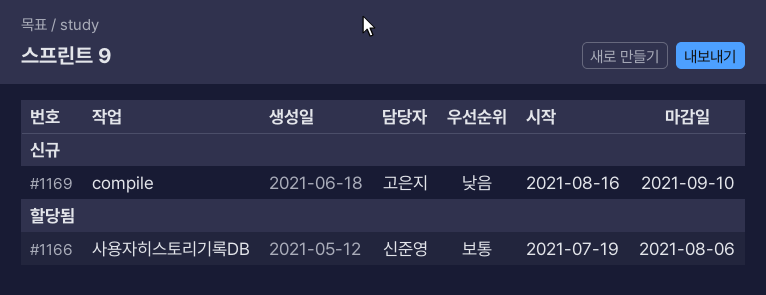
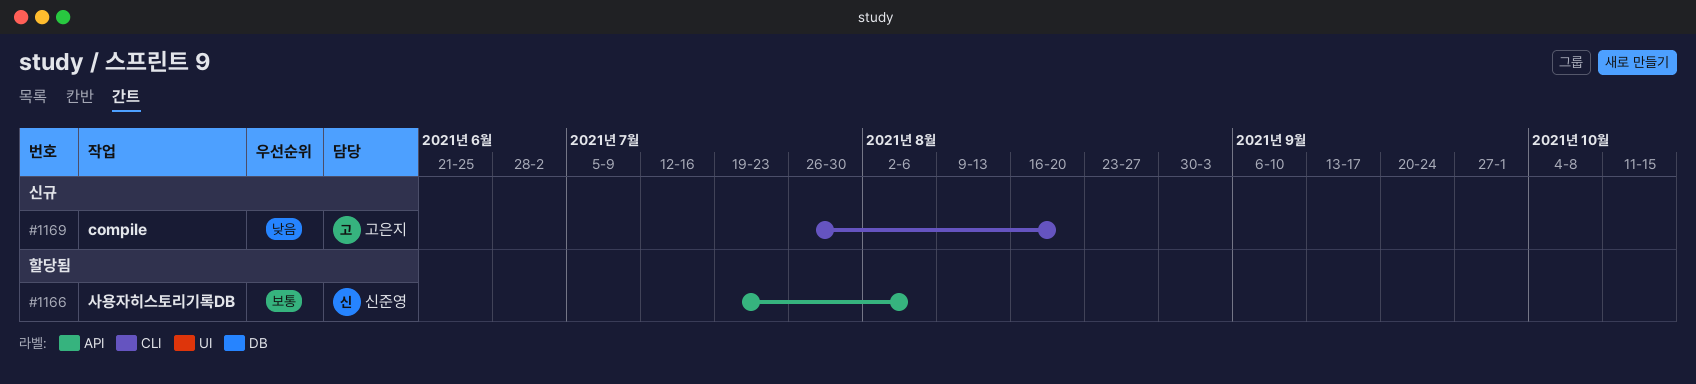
#1169, start: Aug 16 -> Jul 26
#1169, due: Sep 10 -> Aug 20

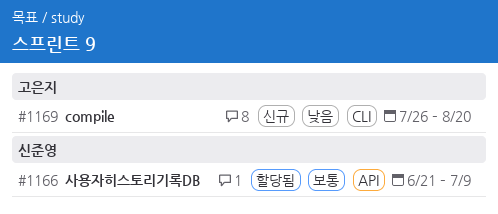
#1166, start: Jul 19 -> Jun 21
#1166, due: Aug 6 -> Jul 9

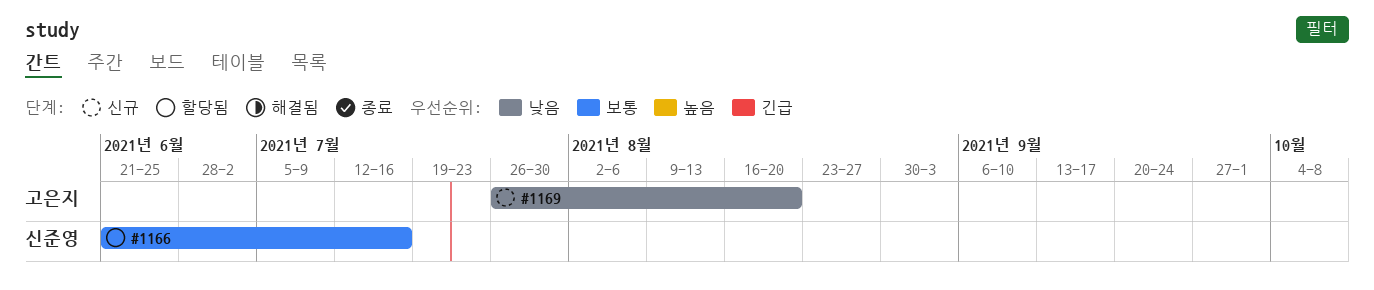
#1166, due: Jul 9 -> Jul 16

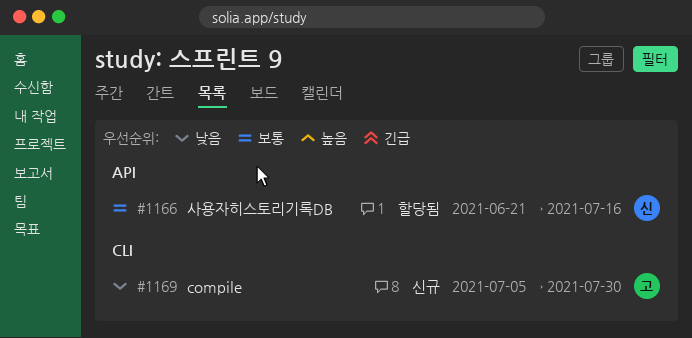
#1169, start: Jul 26 -> Jul 5
#1169, due: Aug 20 -> Jul 30

